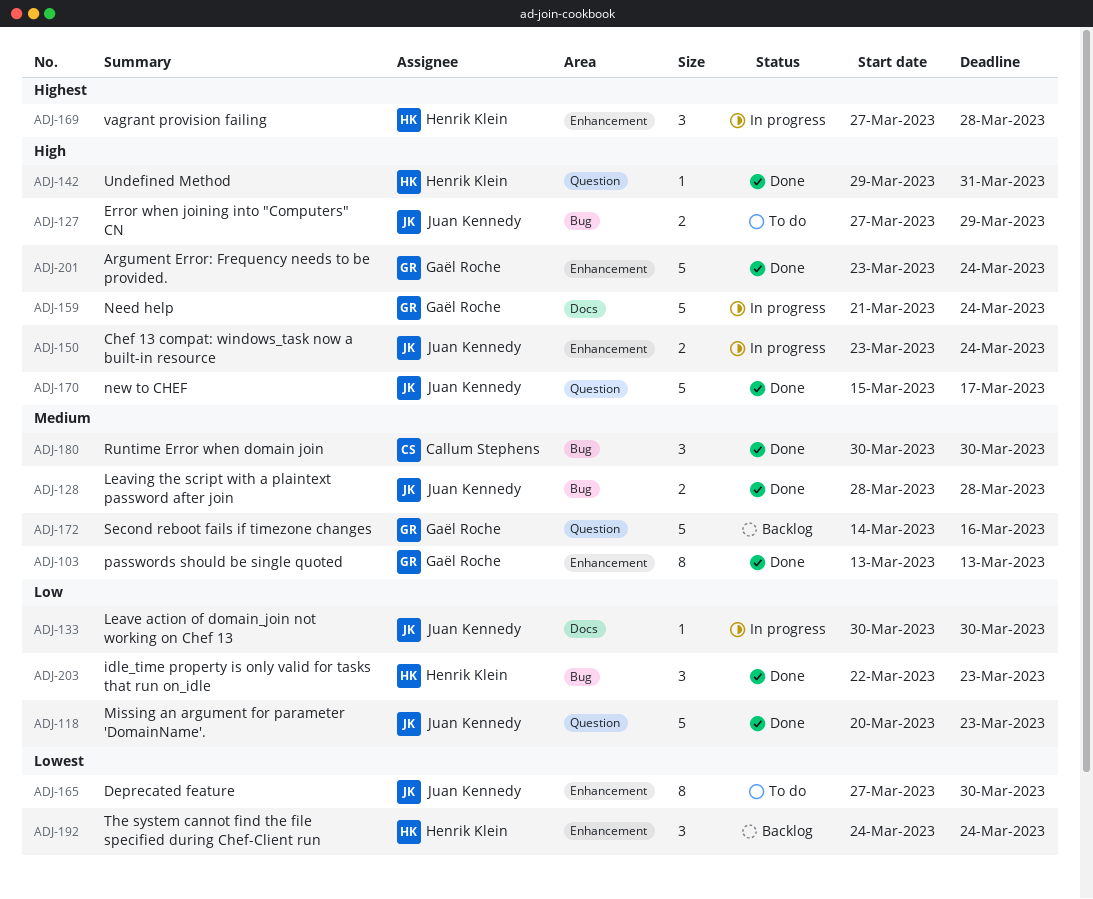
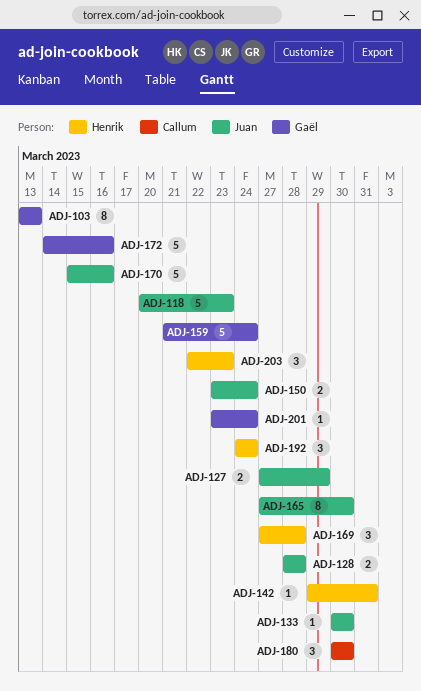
ADJ-170, due: Mar 17 -> Mar 16
ADJ-201, estimate: 5 -> 1

